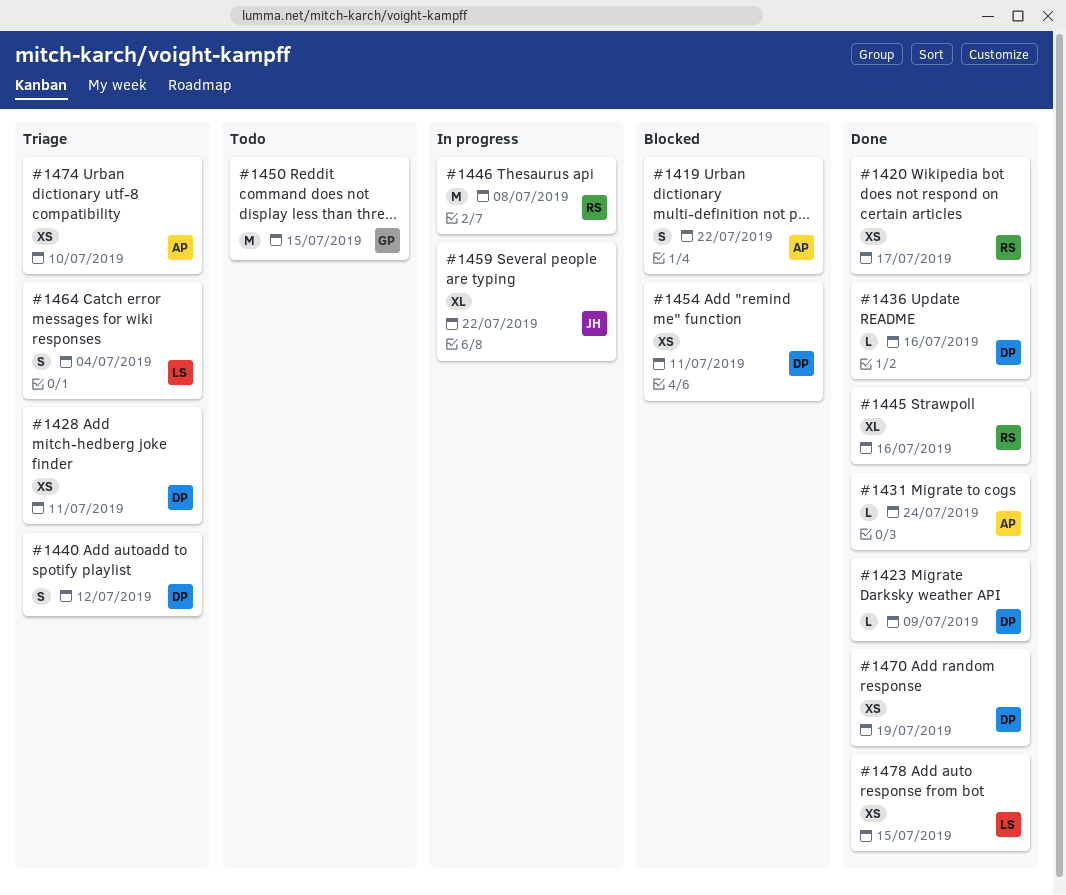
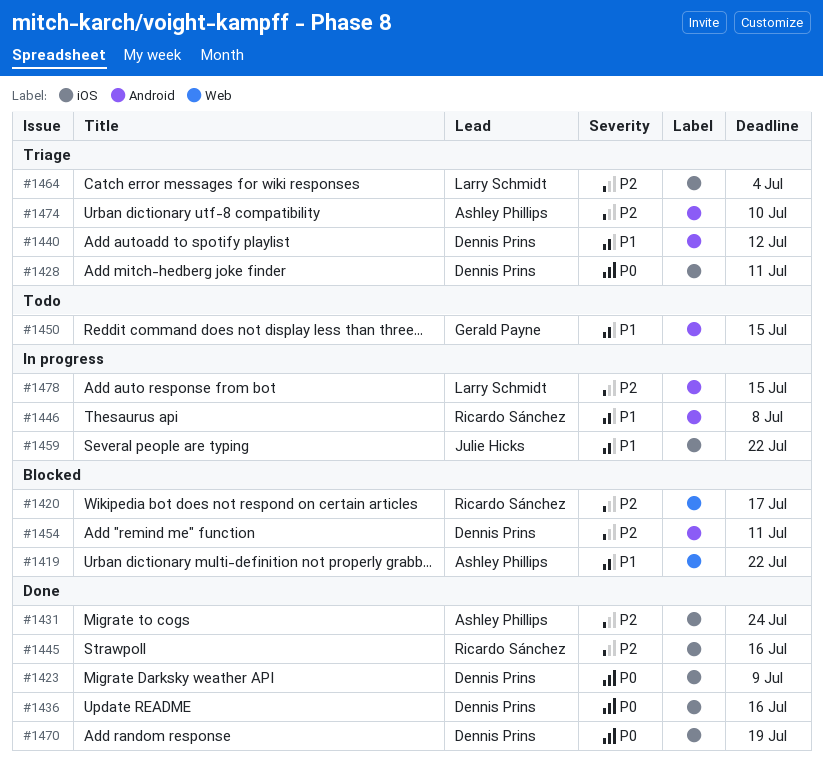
#1420, status: Done -> Blocked
#1478, status: Done -> In progress

